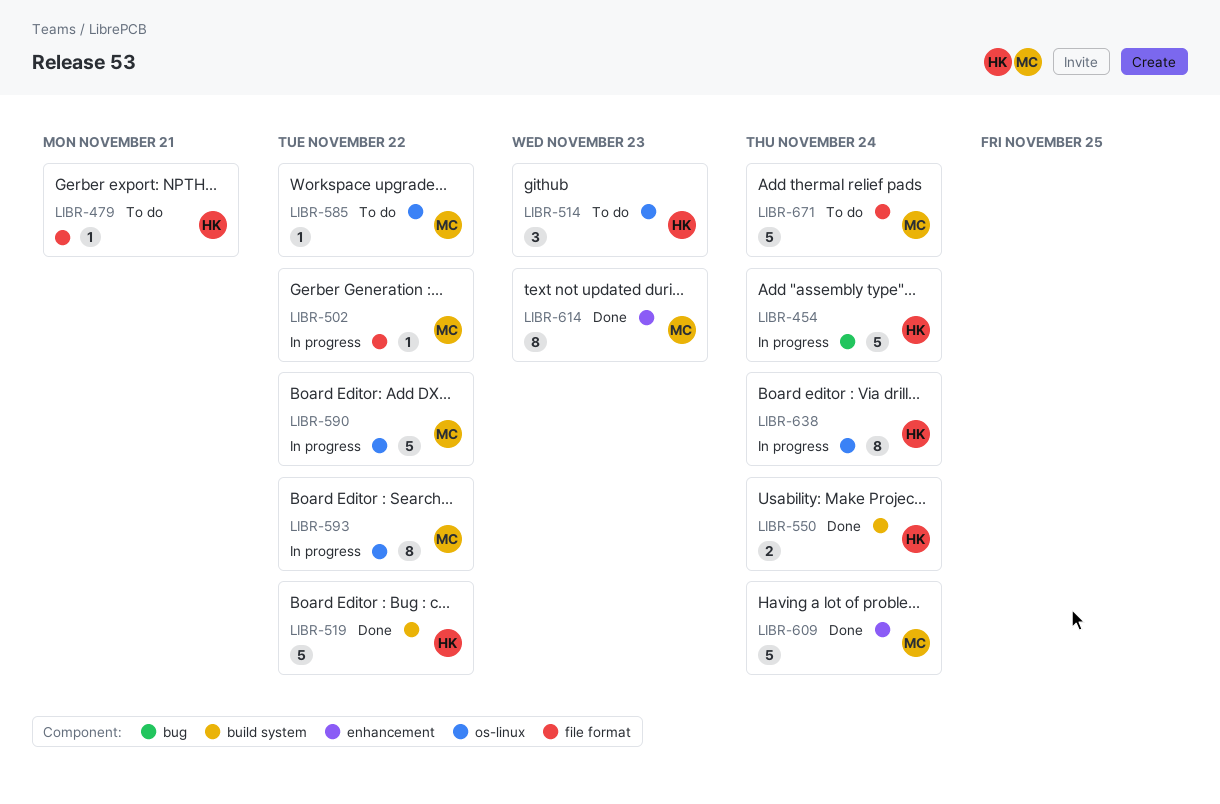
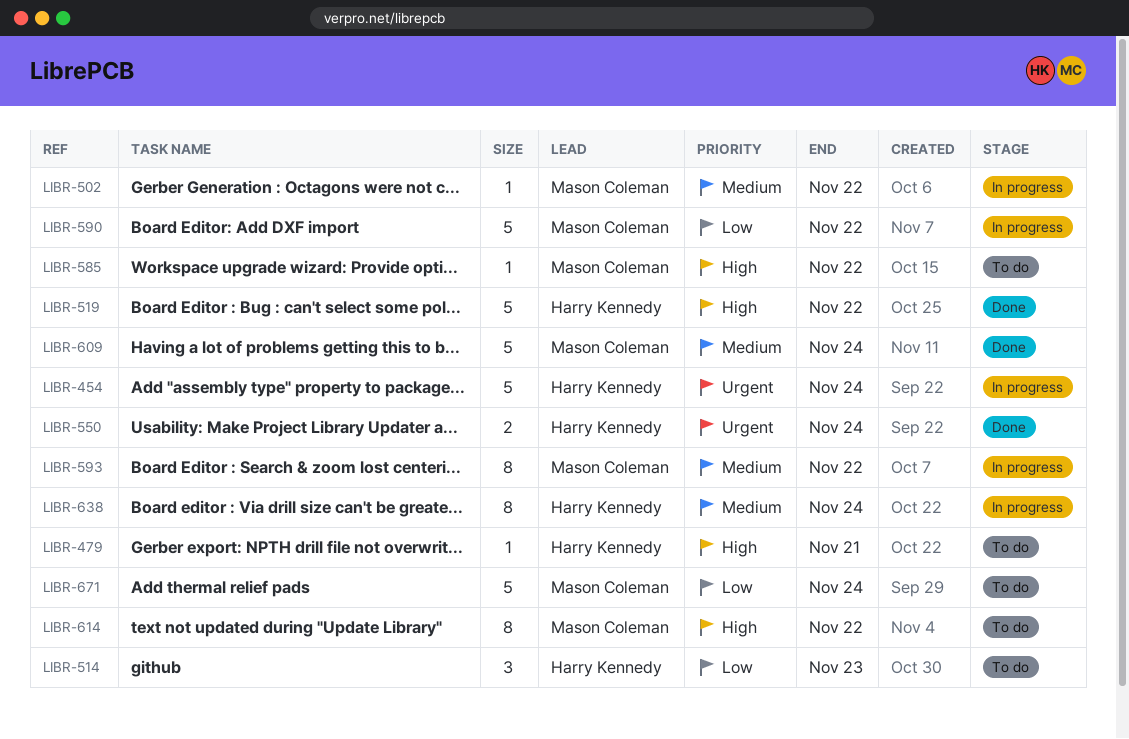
LIBR-614, status: Done -> To do
LIBR-614, due: Nov 23 -> Nov 22

